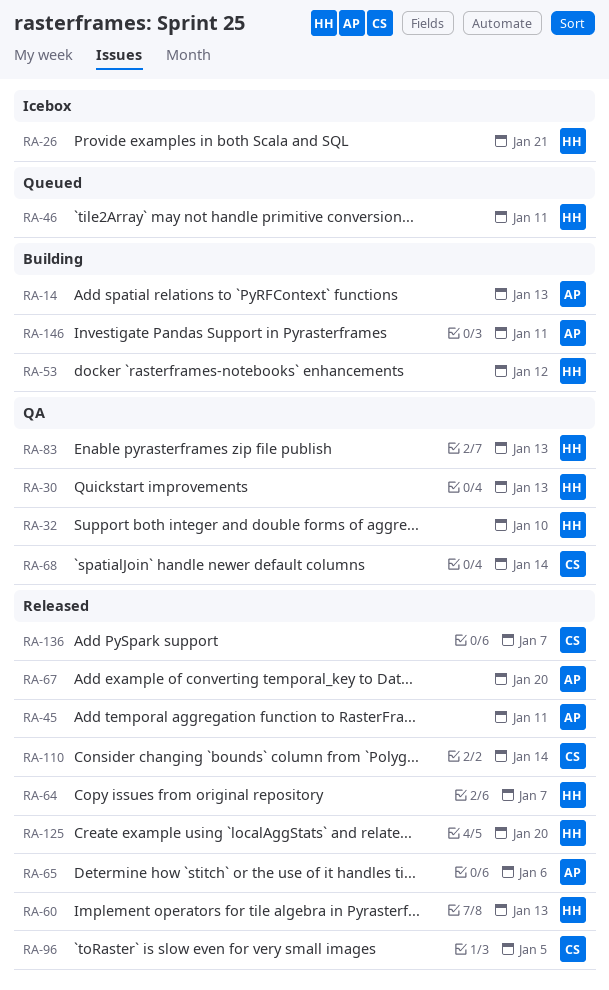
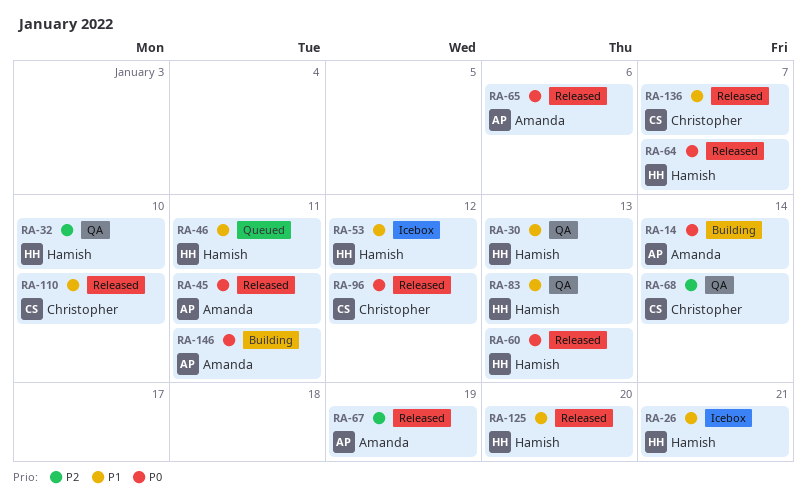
RA-14, due: Jan 13 -> Jan 14
RA-53, status: Building -> Icebox
RA-67, due: Jan 20 -> Jan 19
RA-96, due: Jan 5 -> Jan 12
RA-110, due: Jan 14 -> Jan 10

